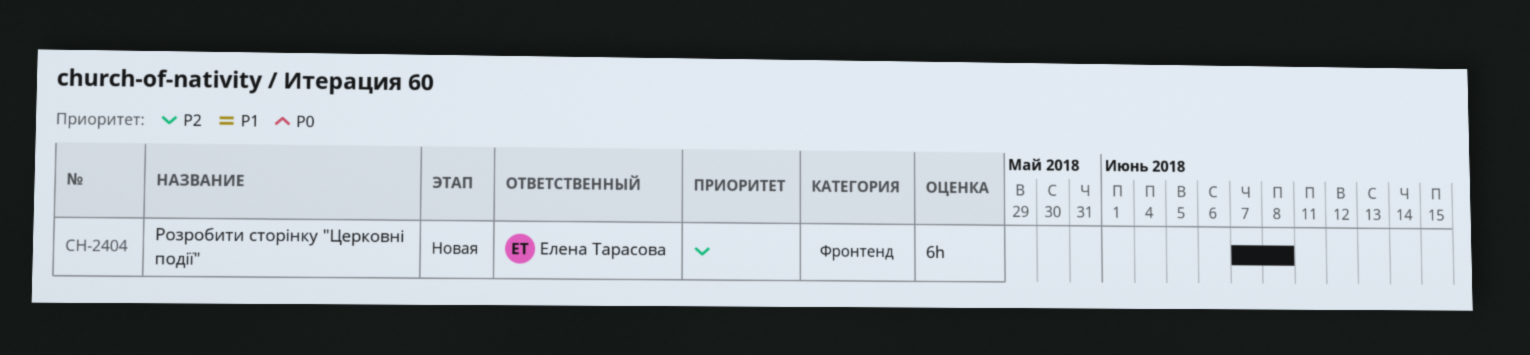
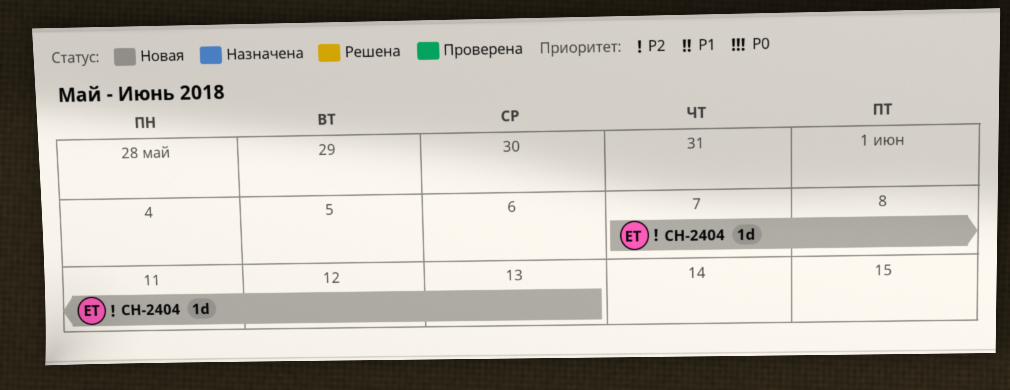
CH-2404, estimate: 6h -> 1d
CH-2404, due: Jun 8 -> Jun 13

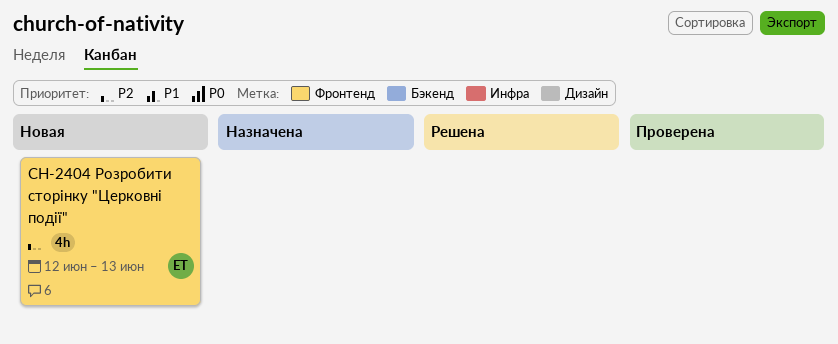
CH-2404, estimate: 1d -> 4h
CH-2404, start: Jun 7 -> Jun 12

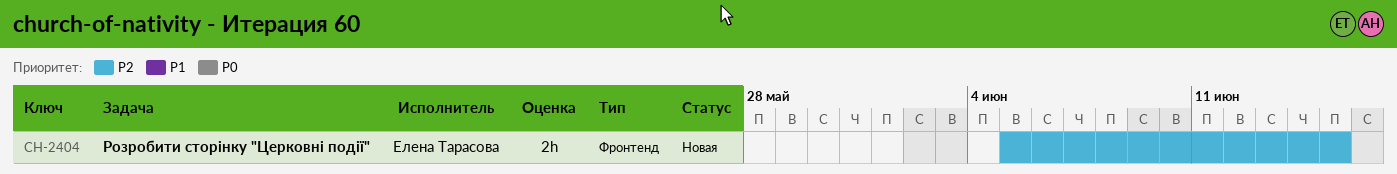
CH-2404, estimate: 4h -> 2h
CH-2404, start: Jun 12 -> Jun 5
CH-2404, due: Jun 13 -> Jun 15

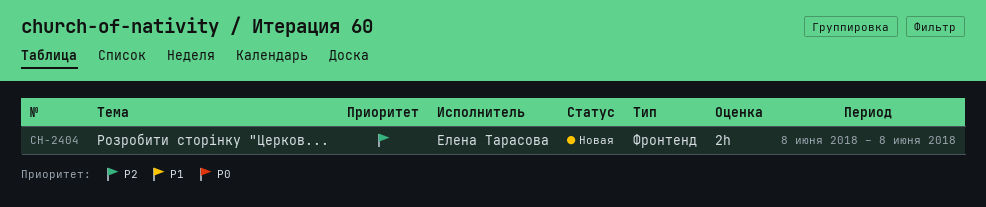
CH-2404, start: Jun 5 -> Jun 8
CH-2404, due: Jun 15 -> Jun 8

